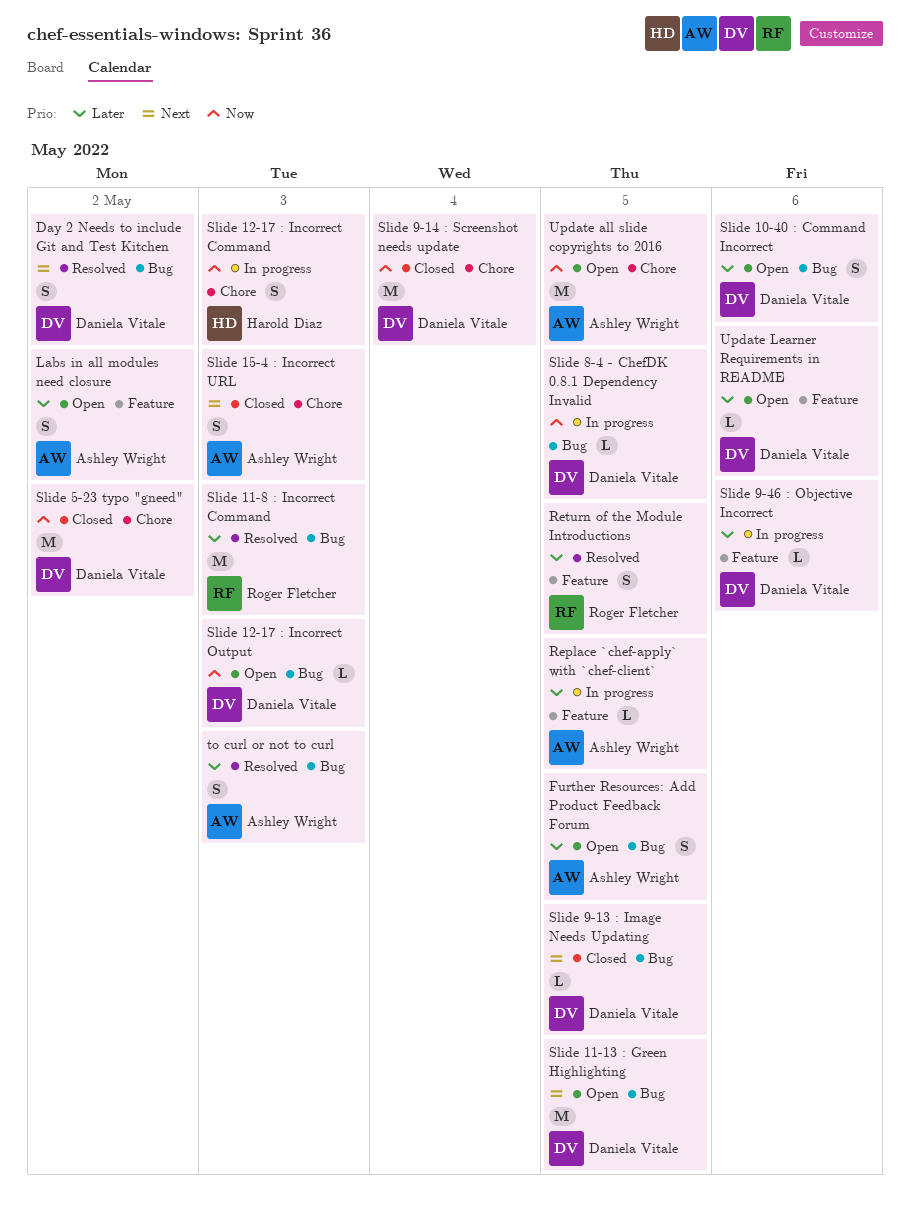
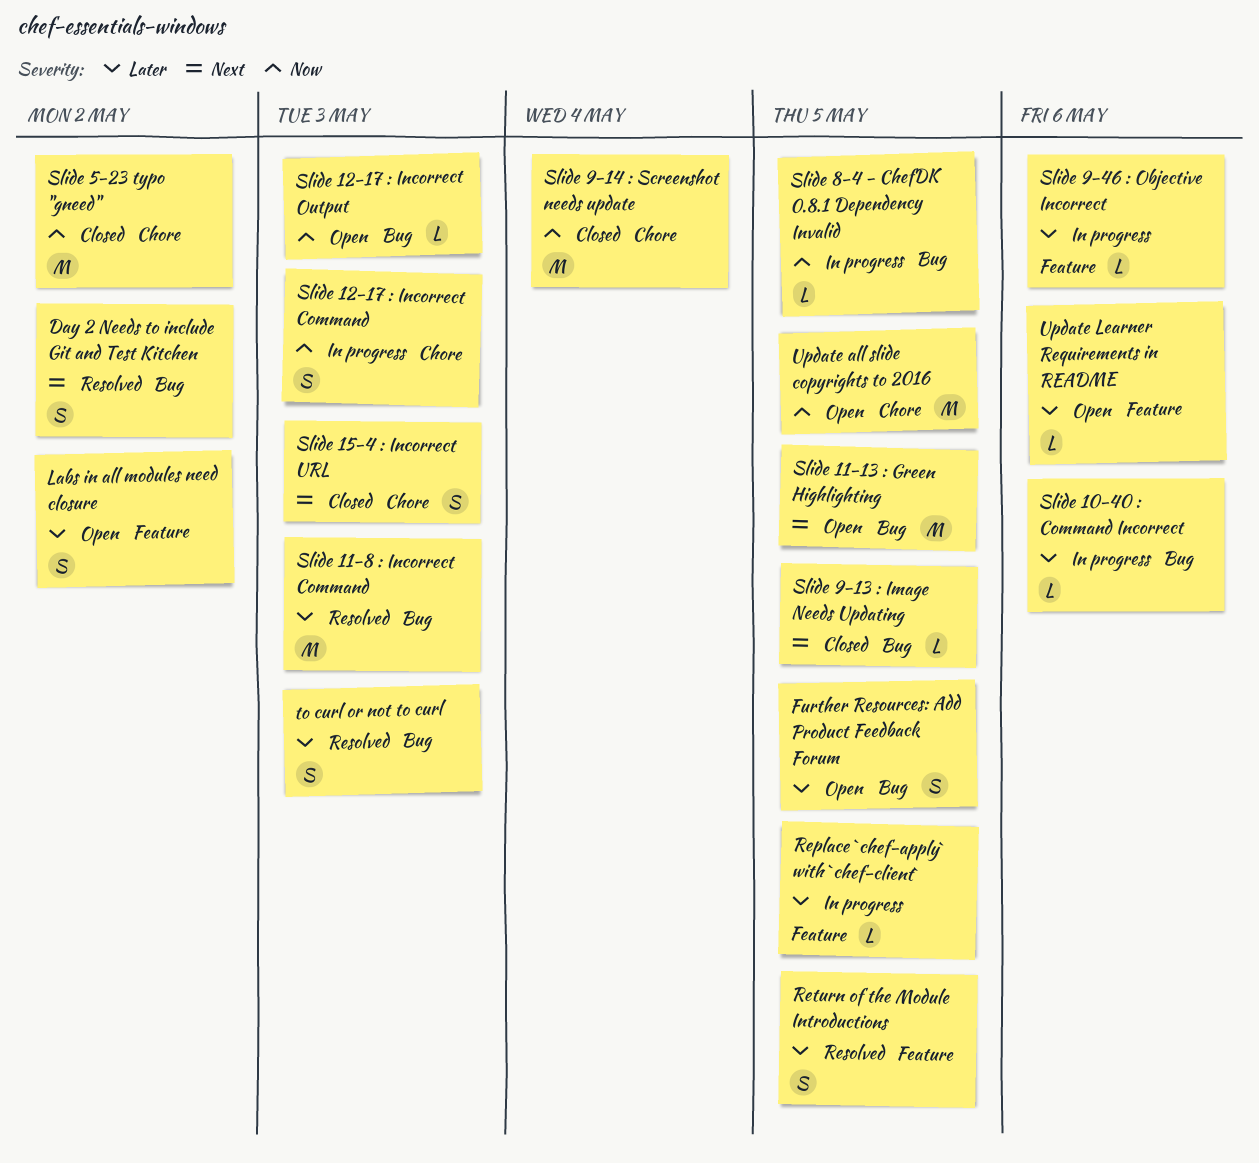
Slide 10-40 : Command Incorrect, status: Open -> In progress
Slide 10-40 : Command Incorrect, estimate: S -> L

